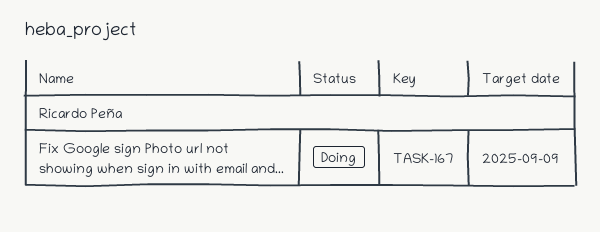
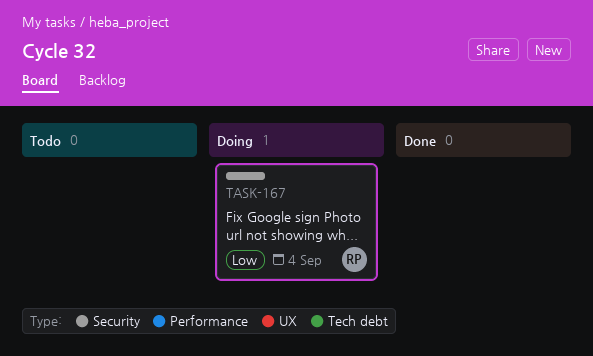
TASK-167, due: Sep 9 -> Sep 4

